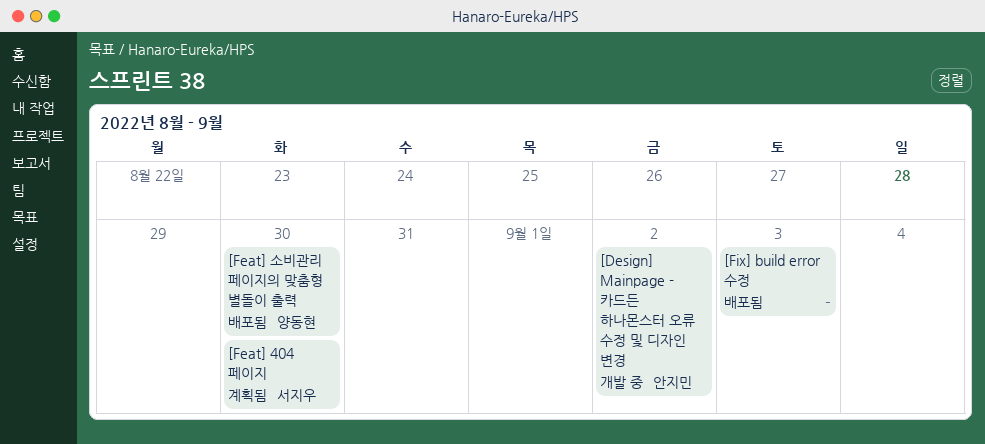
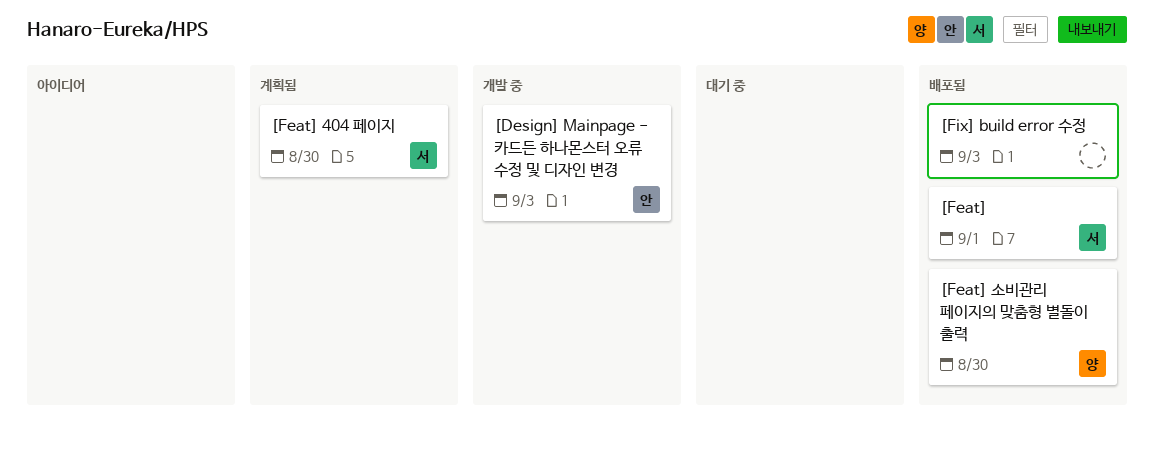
[Design] Mainpage - 카드든 하나몬스터 오류 수정 및 디자인 변경, due: Sep 2 -> Sep 3
[Feat]: none -> present

